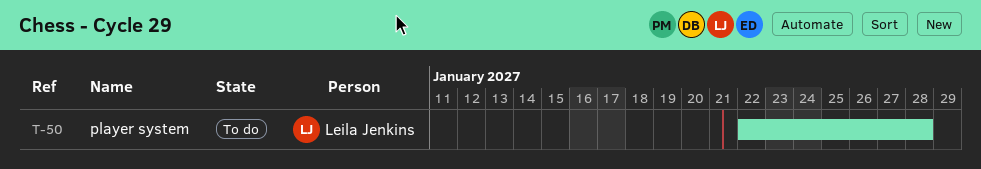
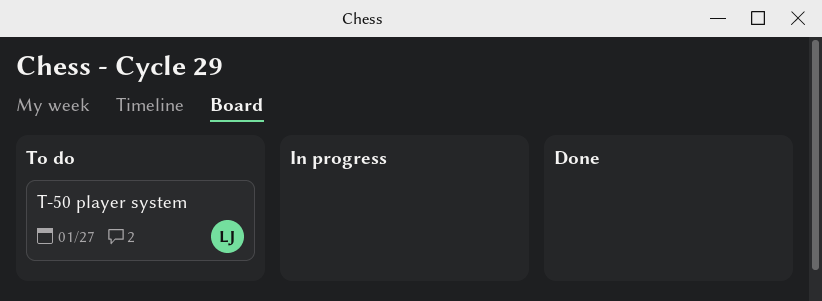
T-50, due: Jan 28 -> Jan 27

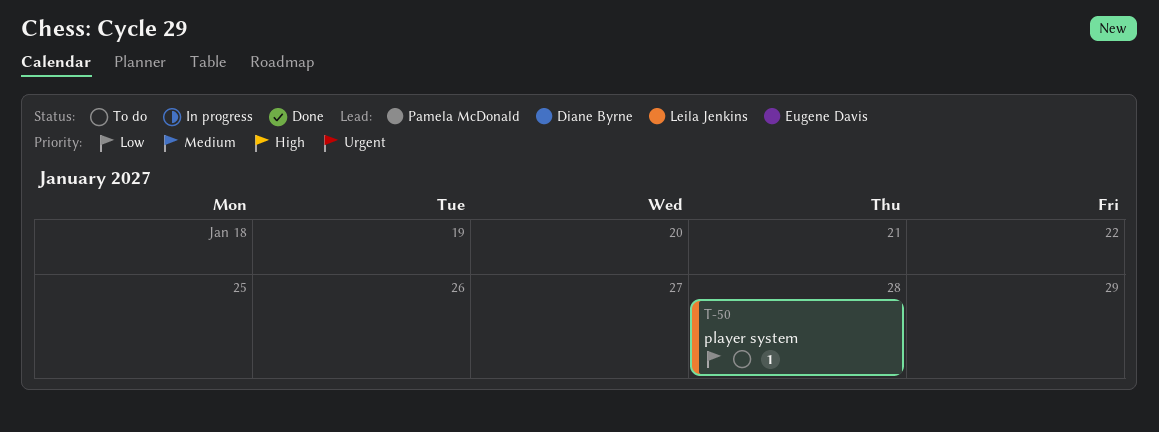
T-50, due: Jan 27 -> Jan 28

